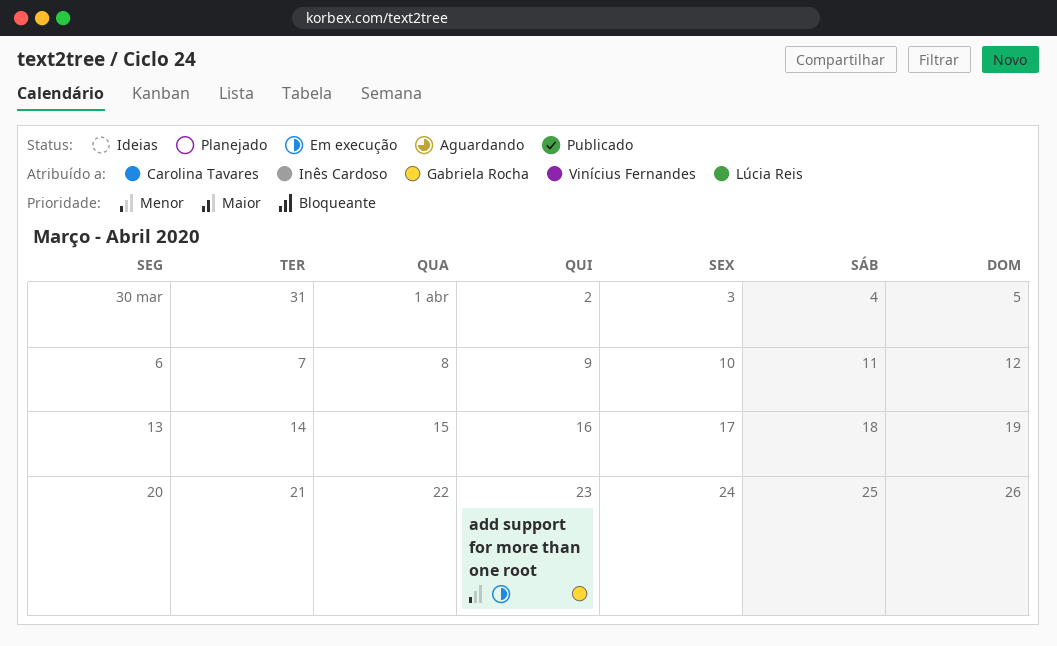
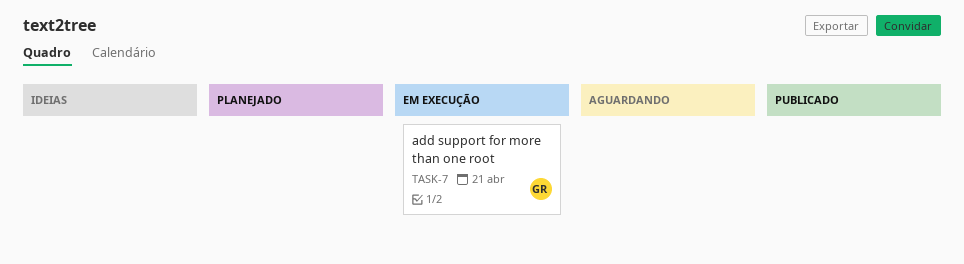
add support for more than one root, due: Apr 23 -> Apr 21

